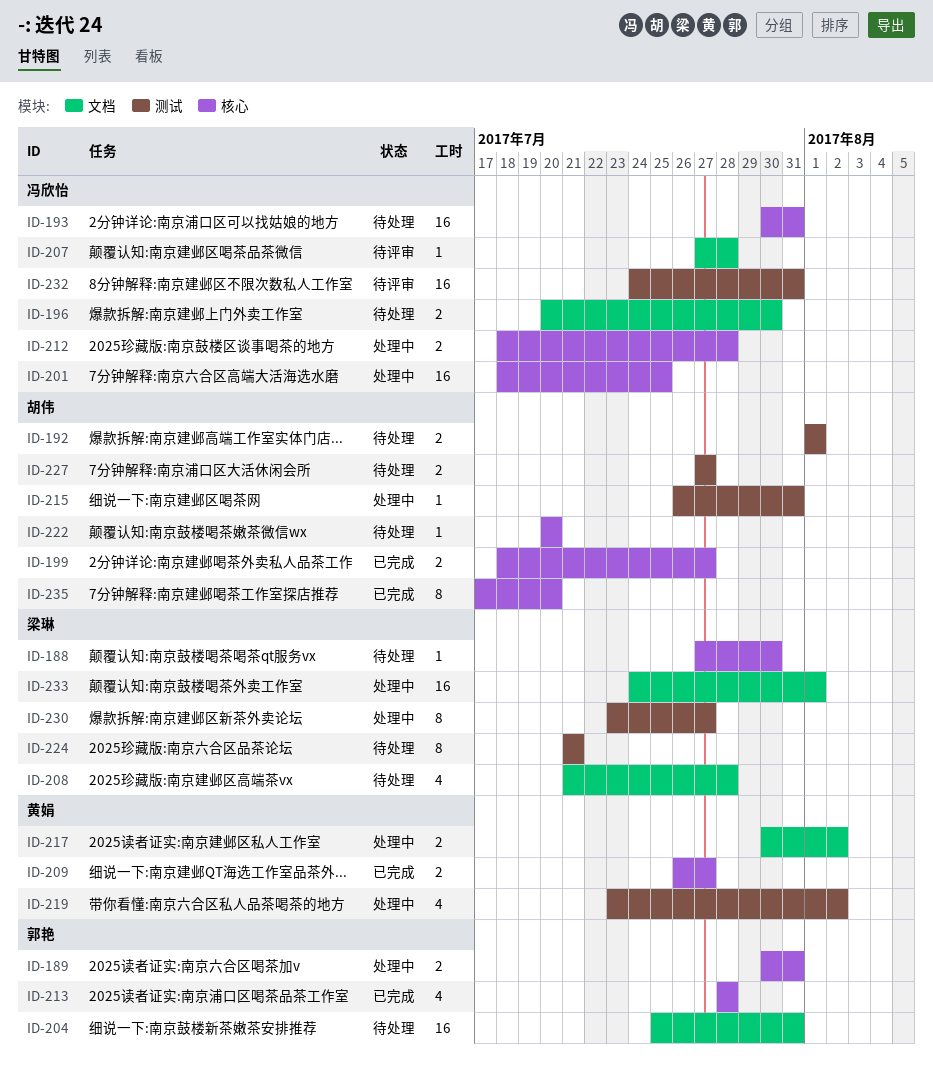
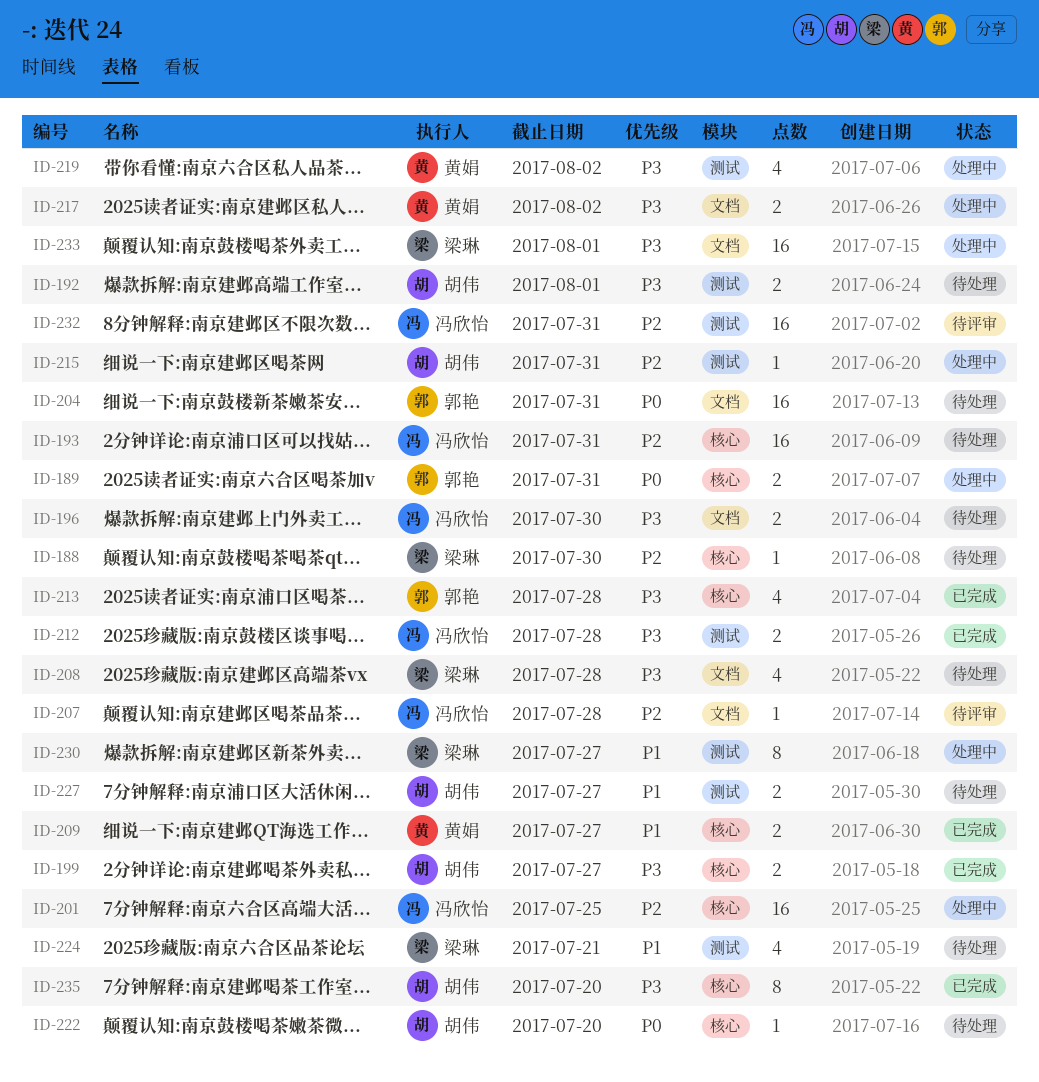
ID-212, status: 处理中 -> 已完成
ID-212, label: 核心 -> 测试
ID-224, estimate: 8 -> 4

